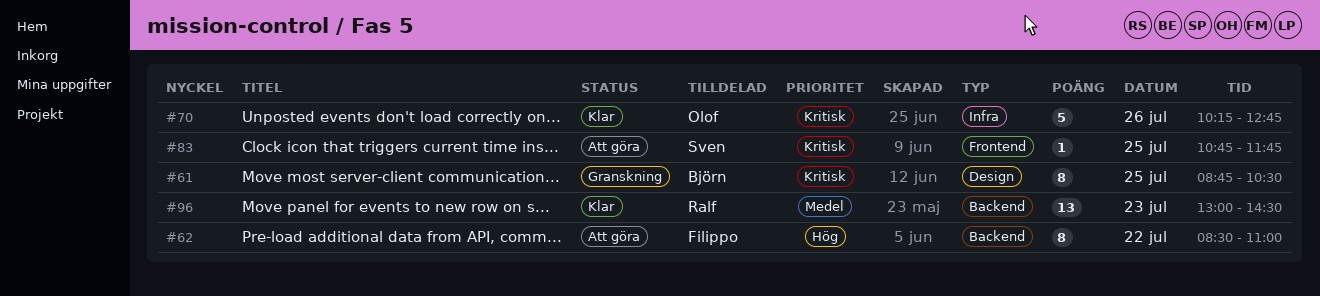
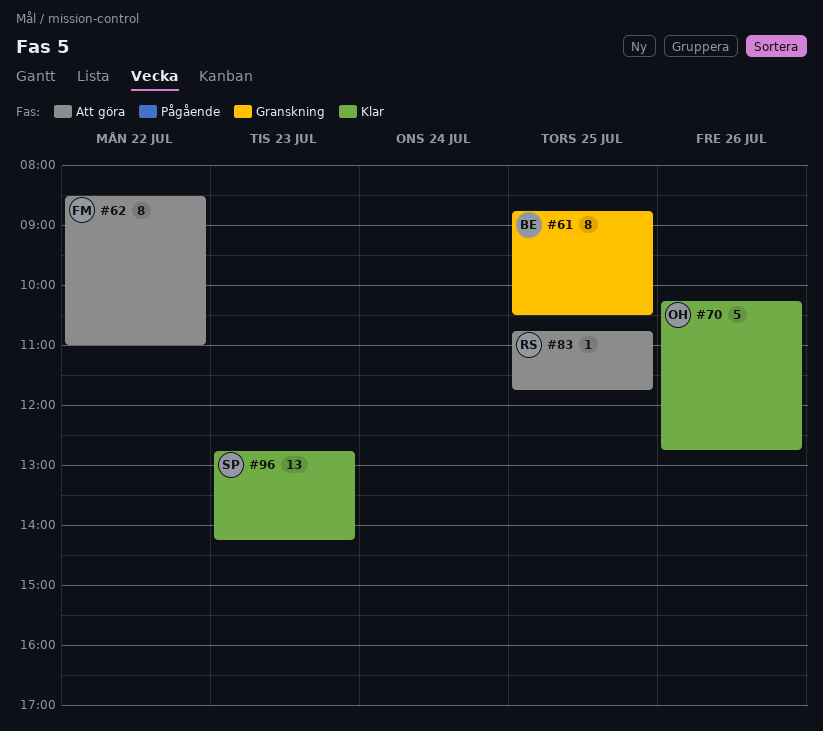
#83, owner: Sven -> Ralf
#96, owner: Ralf -> Sven
#96, begins: 13:00 -> 12:45
#96, ends: 14:30 -> 14:15

